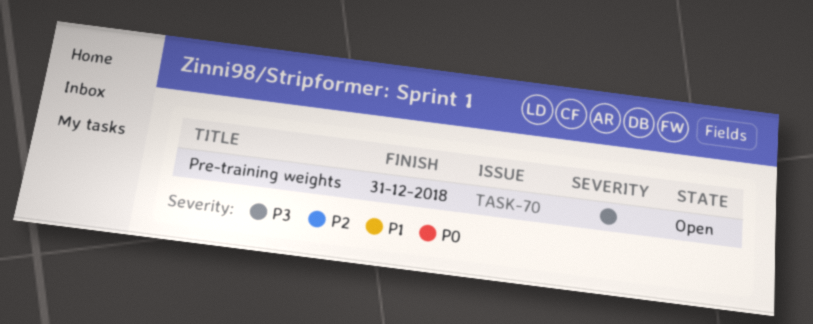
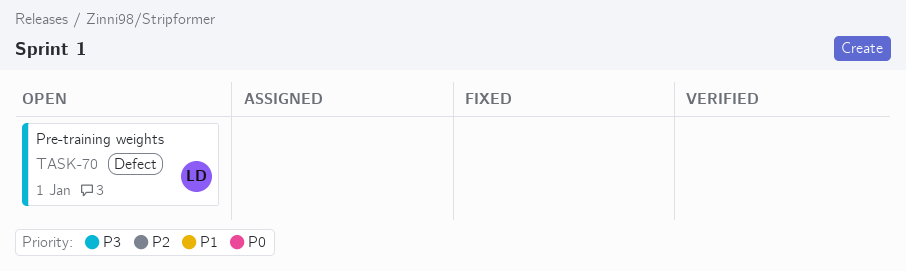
TASK-70, due: Dec 31 -> Jan 1

